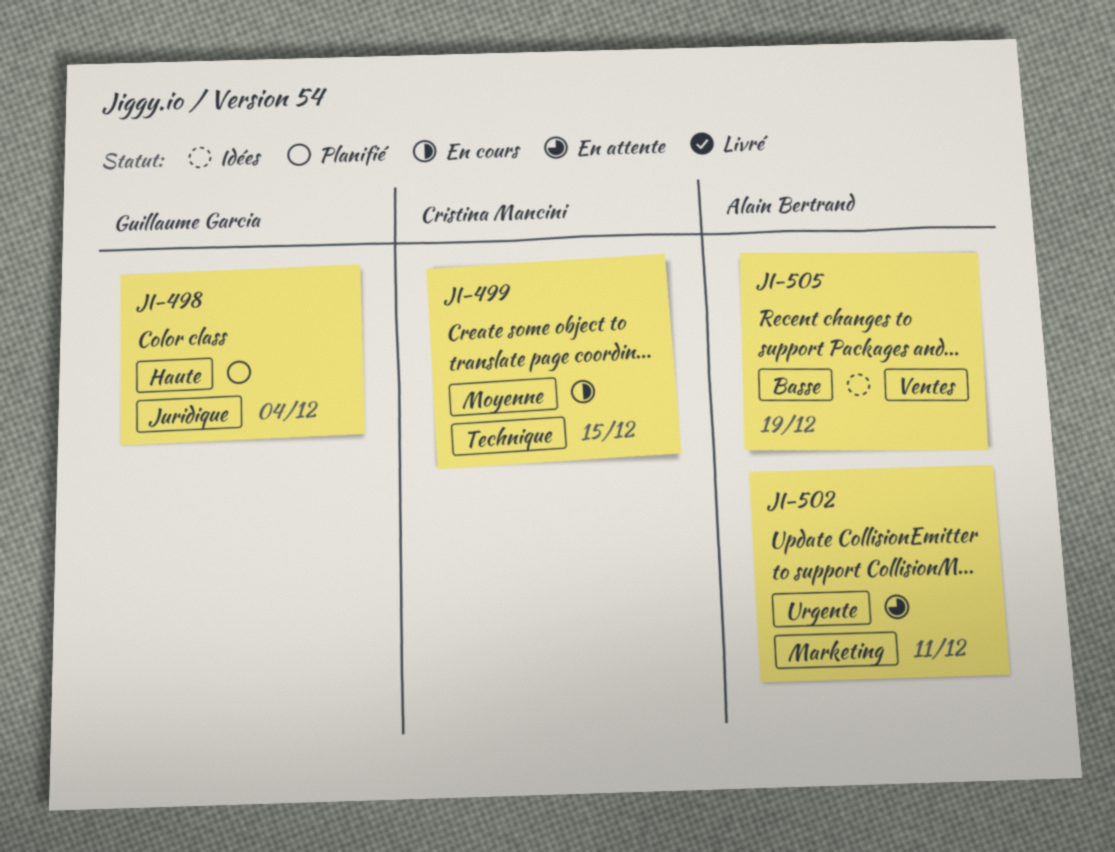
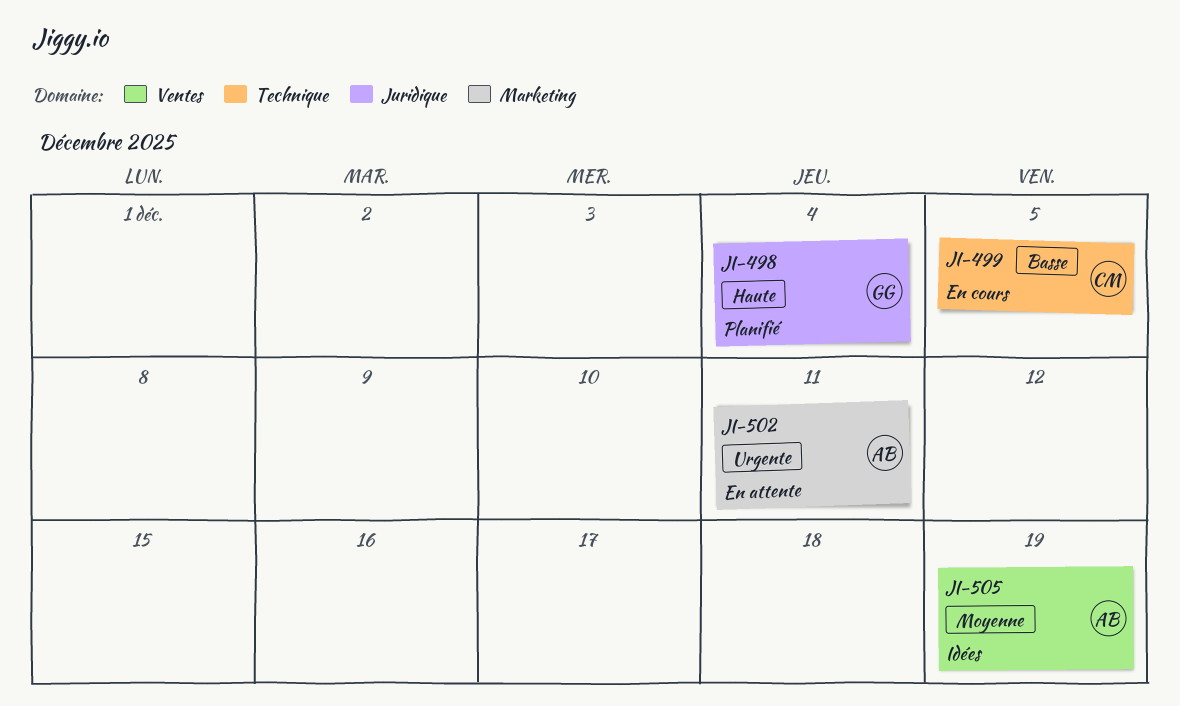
JI-499, priority: Moyenne -> Basse
JI-499, due: Dec 15 -> Dec 5
JI-505, priority: Basse -> Moyenne

